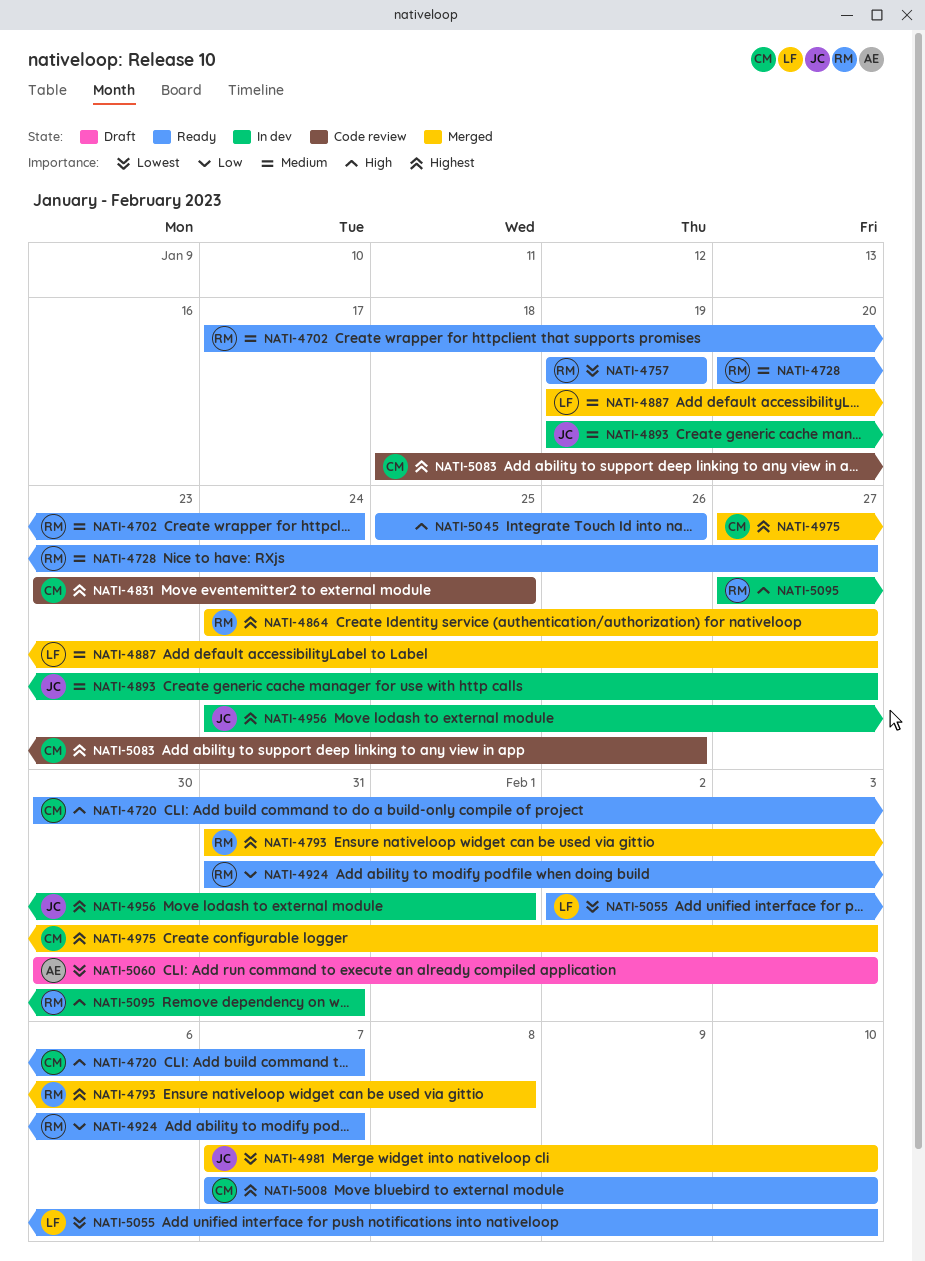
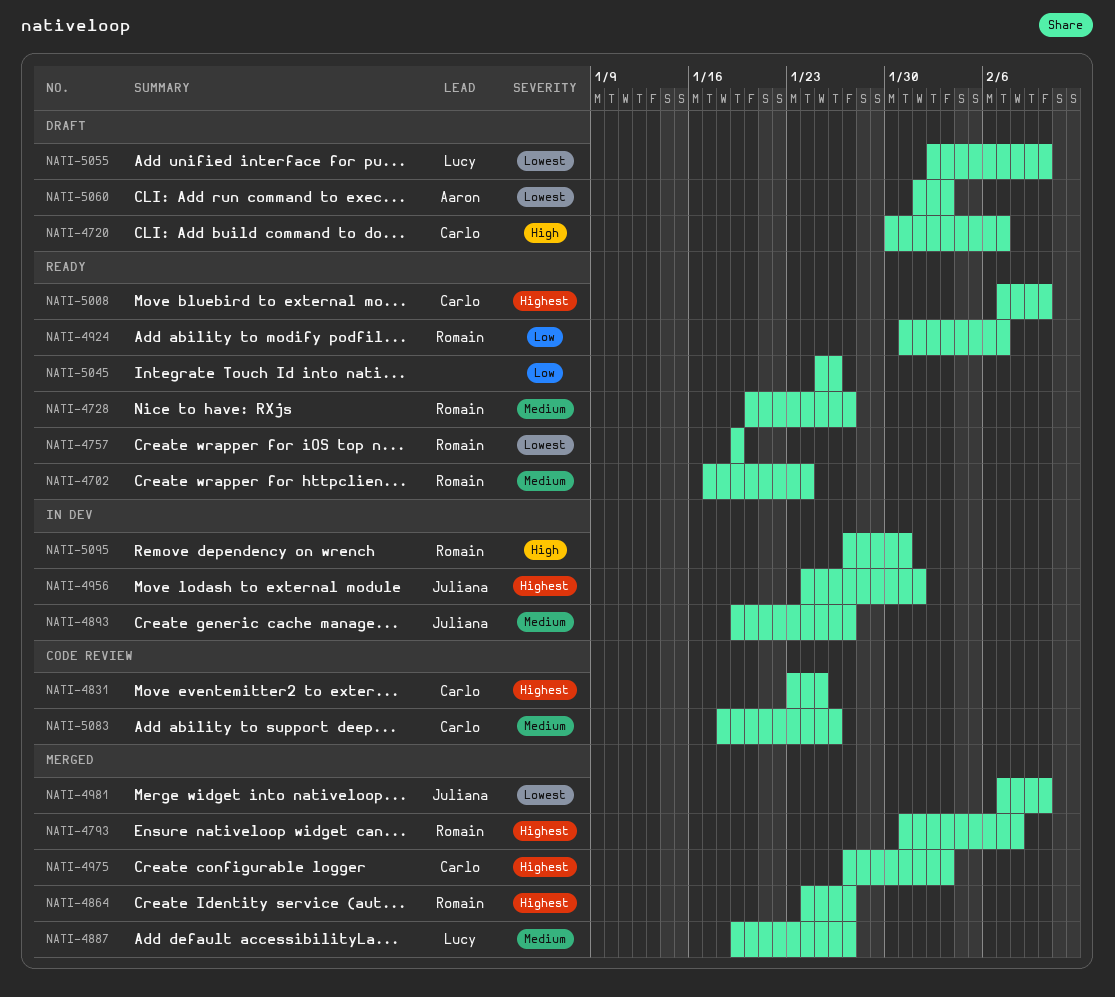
NATI-4720, status: Ready -> Draft
NATI-5045, priority: High -> Low
NATI-5055, status: Ready -> Draft
NATI-5060, start: Jan 30 -> Feb 1
NATI-5083, priority: Highest -> Medium

